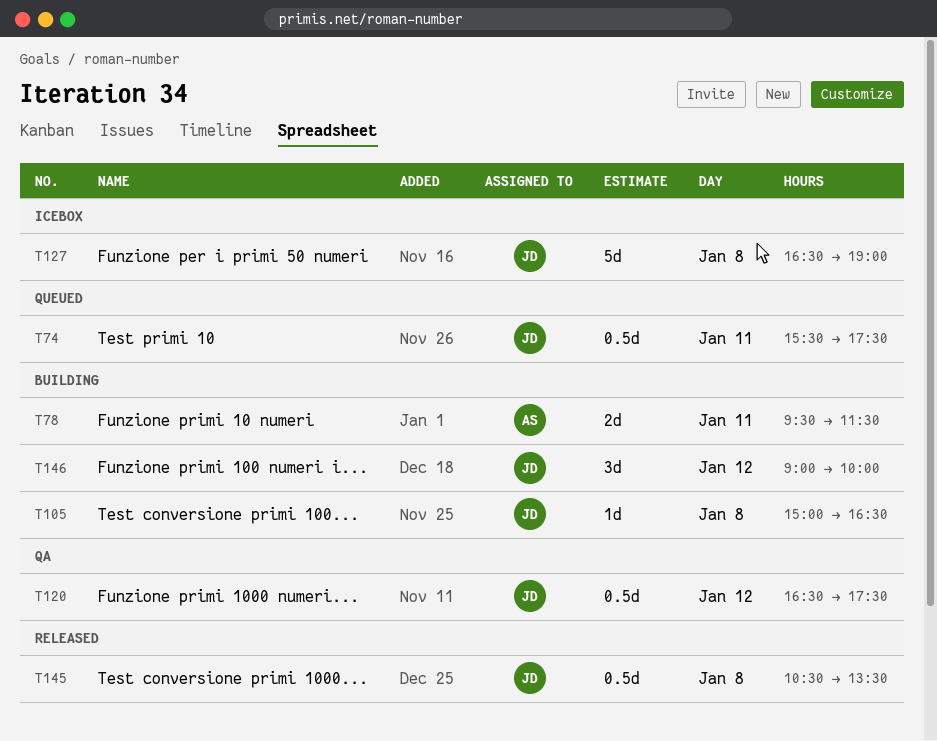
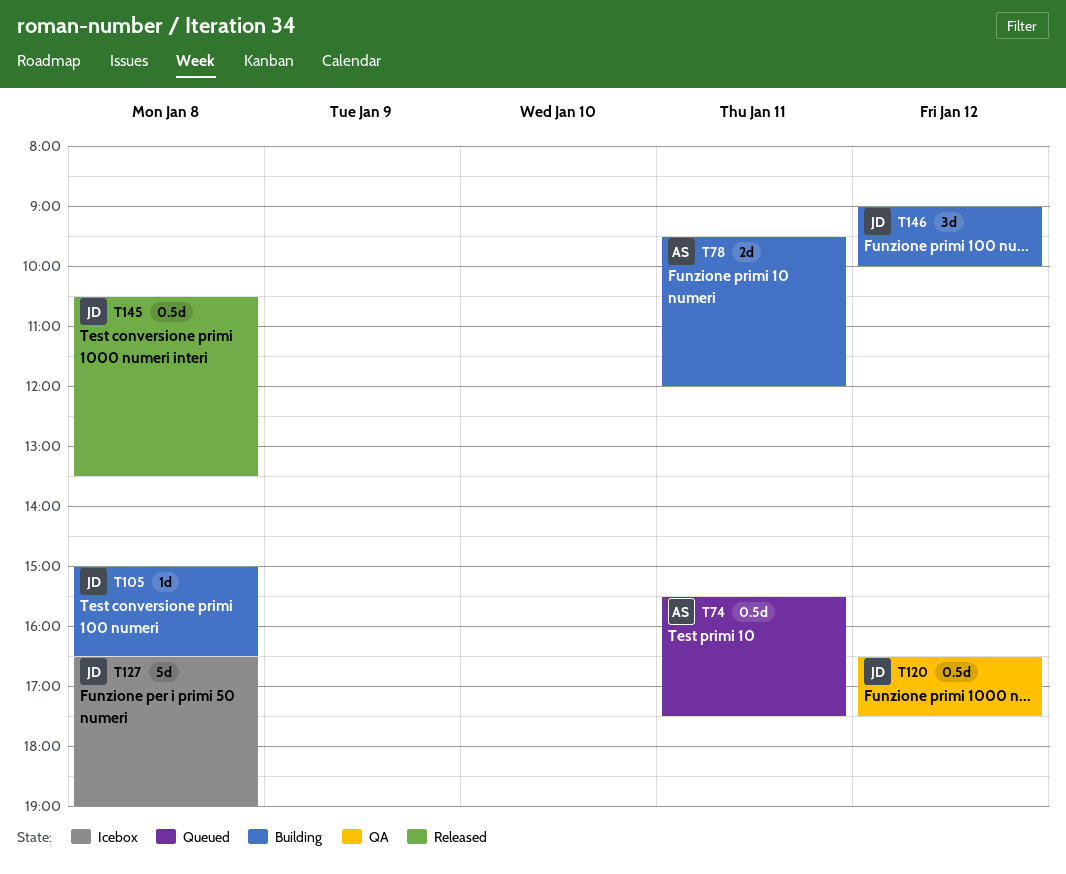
T74, owner: JD -> AS
T78, ends: 11:30 -> 12:00

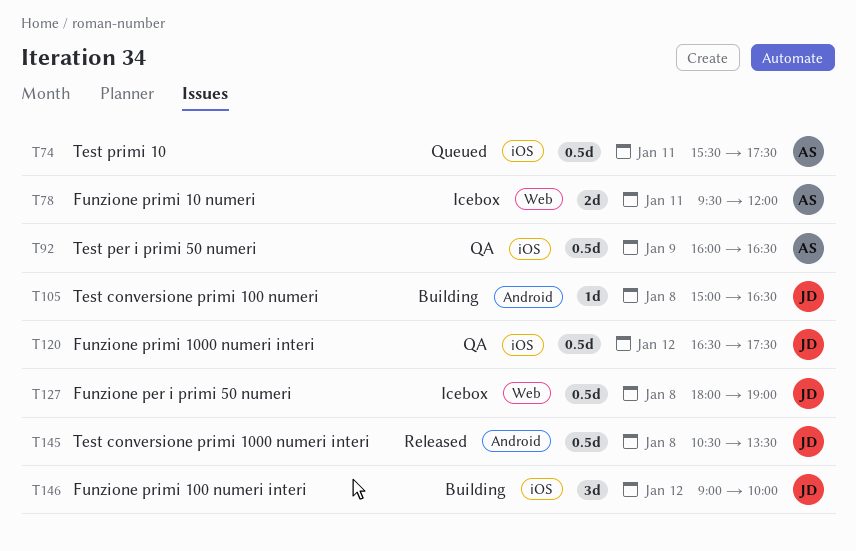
T78, status: Building -> Icebox
T92: none -> present
T127, estimate: 5d -> 0.5d
T127, begins: 16:30 -> 18:00

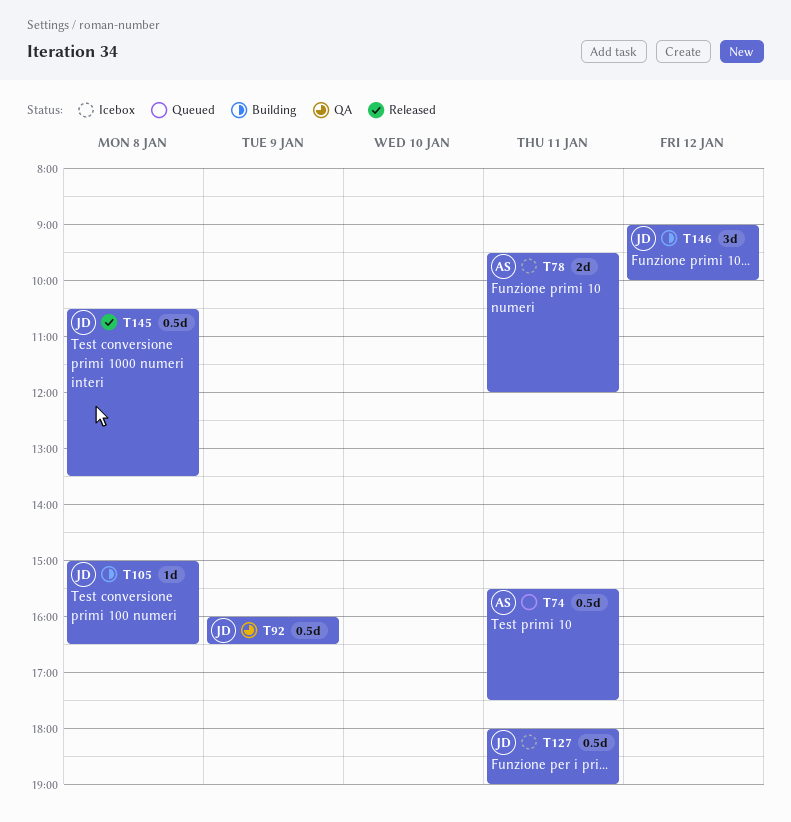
T92, owner: AS -> JD
T120: present -> none
T127, day: Jan 8 -> Jan 11

